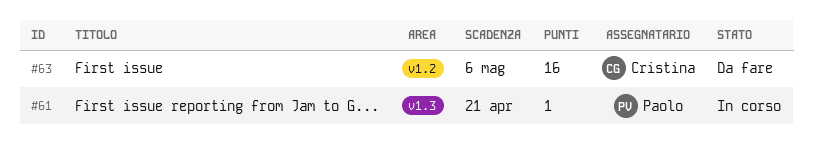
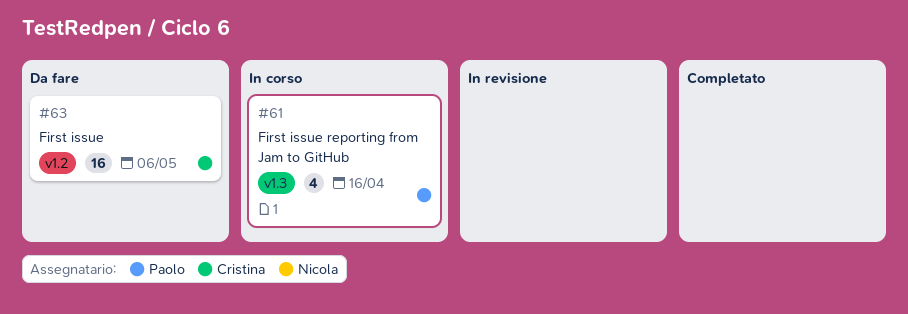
#61, estimate: 1 -> 4
#61, due: Apr 21 -> Apr 16

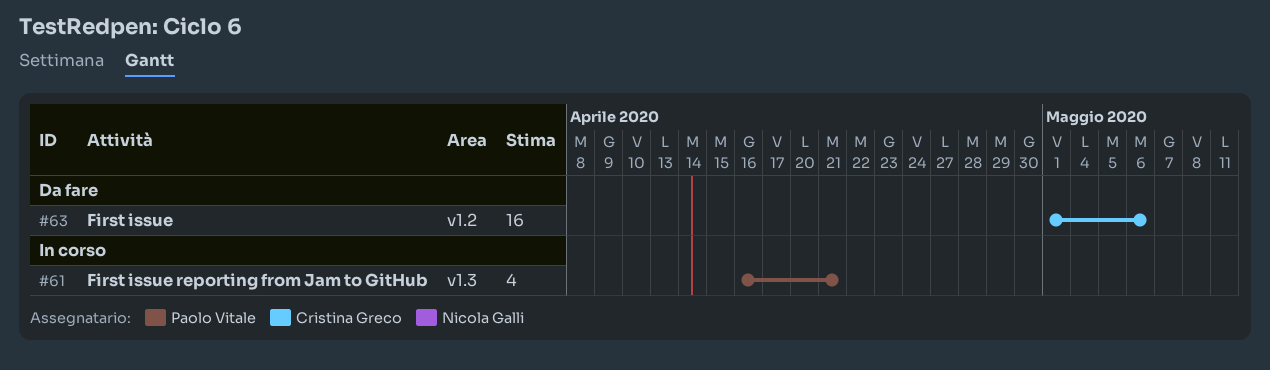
#61, due: Apr 16 -> Apr 21

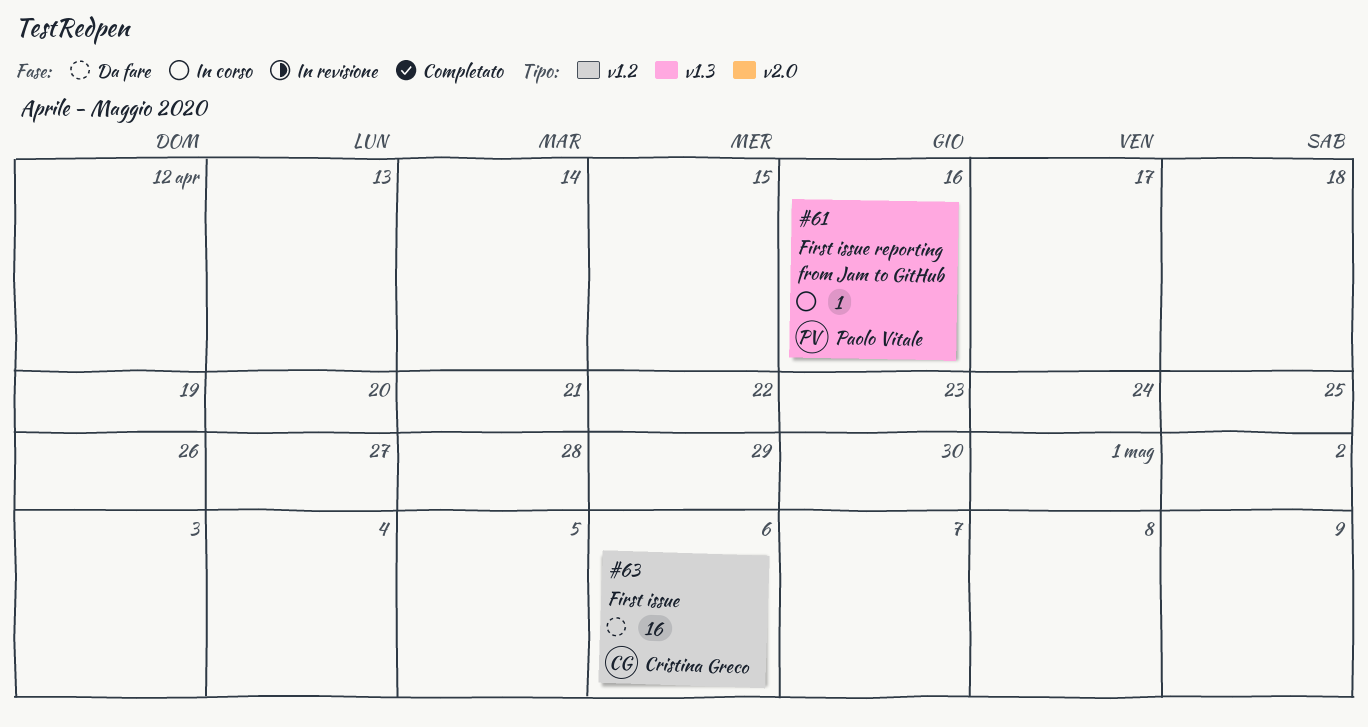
#61, estimate: 4 -> 1
#61, due: Apr 21 -> Apr 16

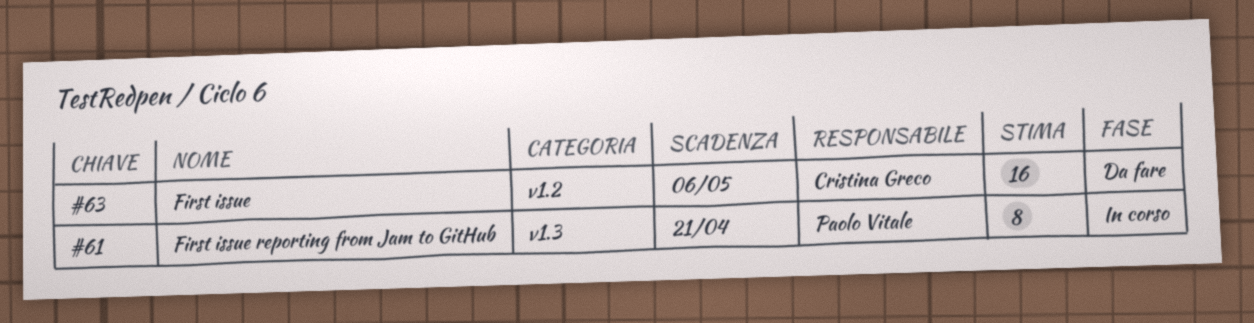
#61, estimate: 1 -> 8
#61, due: Apr 16 -> Apr 21

